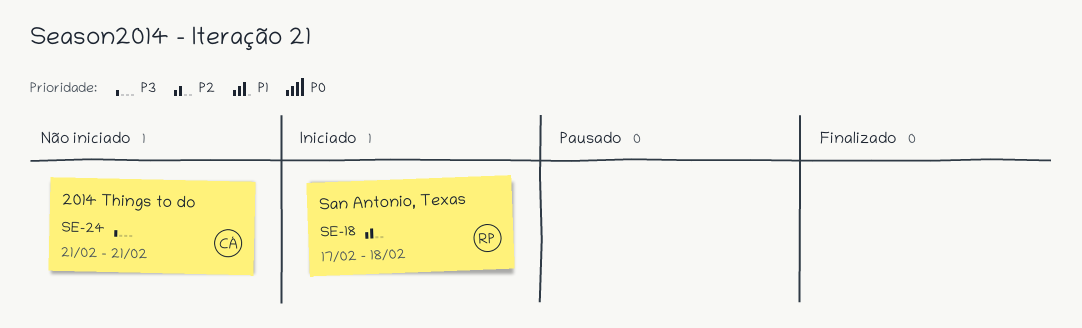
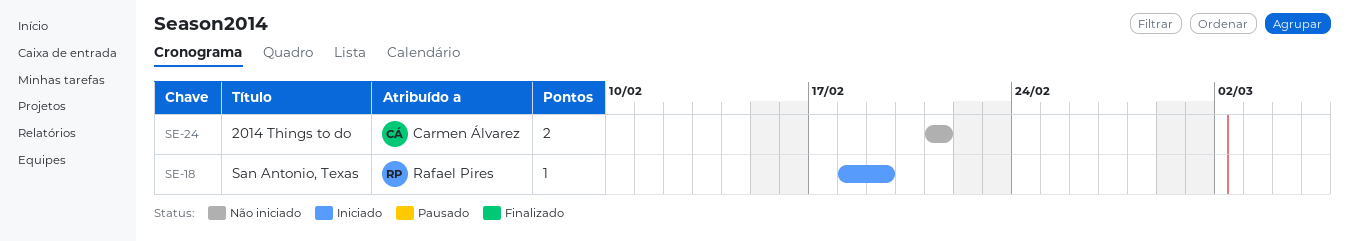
SE-18, start: Feb 17 -> Feb 18
SE-18, due: Feb 18 -> Feb 19

